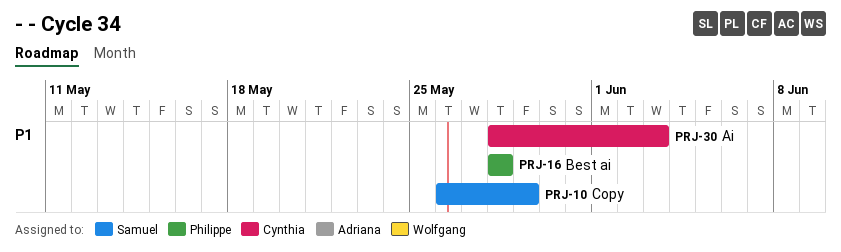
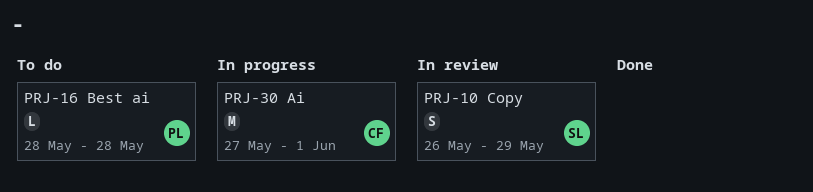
PRJ-30, start: May 28 -> May 27
PRJ-30, due: Jun 3 -> Jun 1

